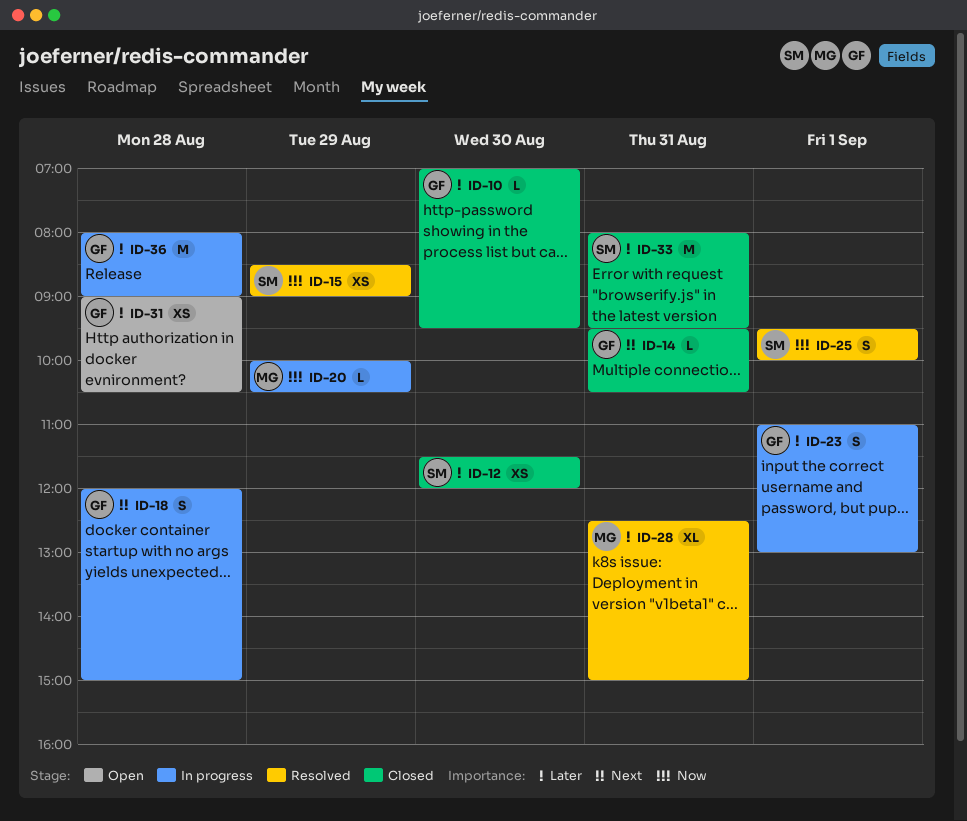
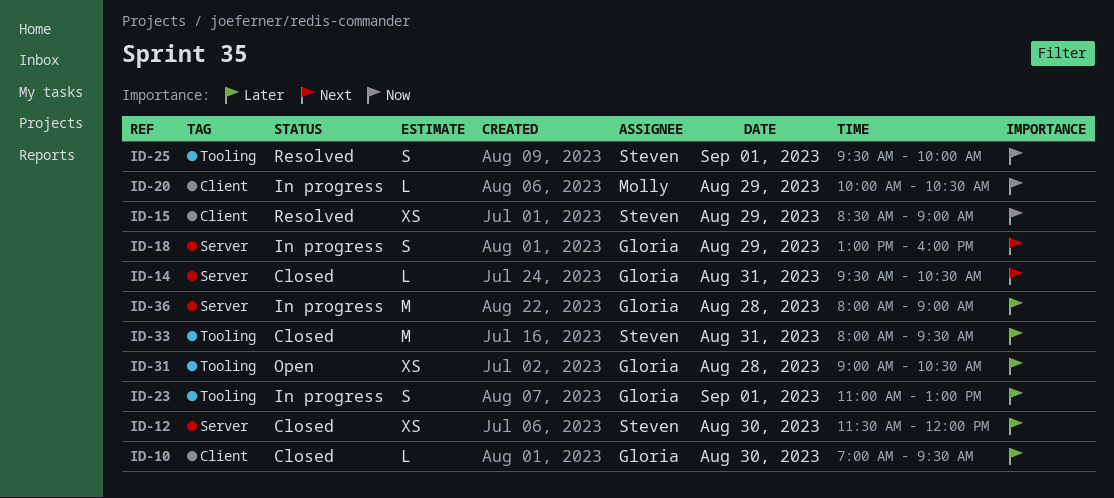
ID-18, day: Aug 28 -> Aug 29
ID-18, begins: 12:00 -> 13:00
ID-18, ends: 15:00 -> 16:00
ID-28: present -> none

